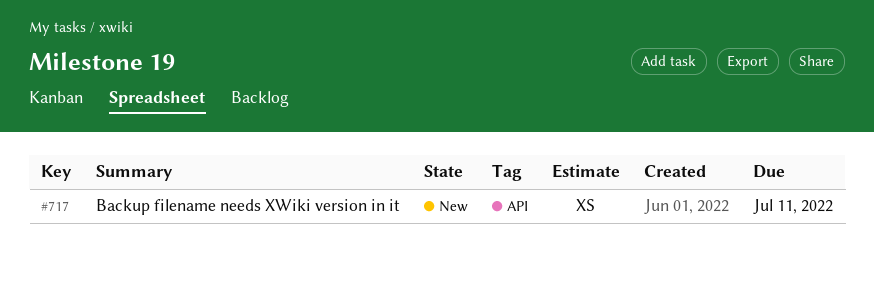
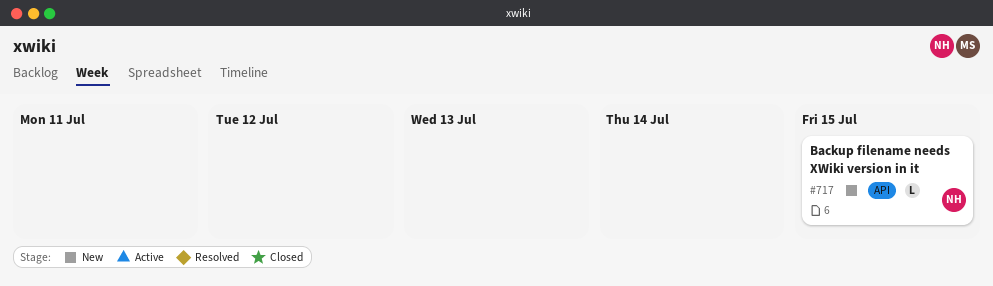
#717, estimate: XS -> L
#717, due: Jul 11 -> Jul 15

